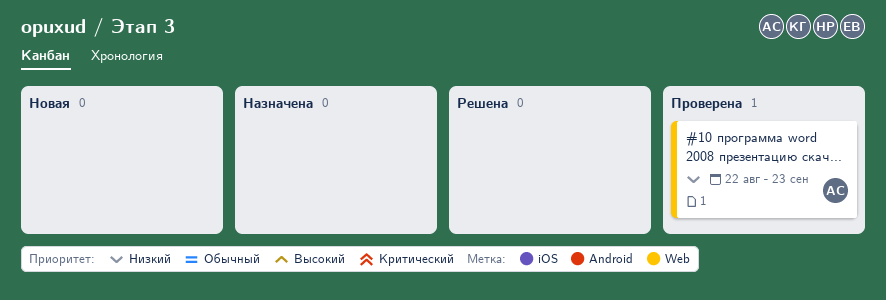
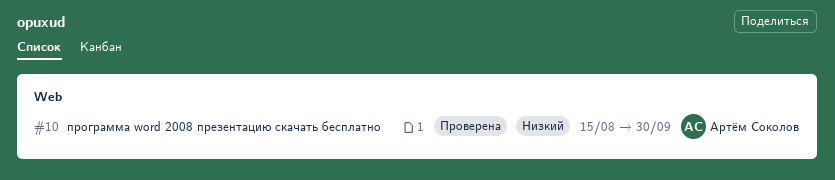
#10, start: Aug 22 -> Aug 15
#10, due: Sep 23 -> Sep 30

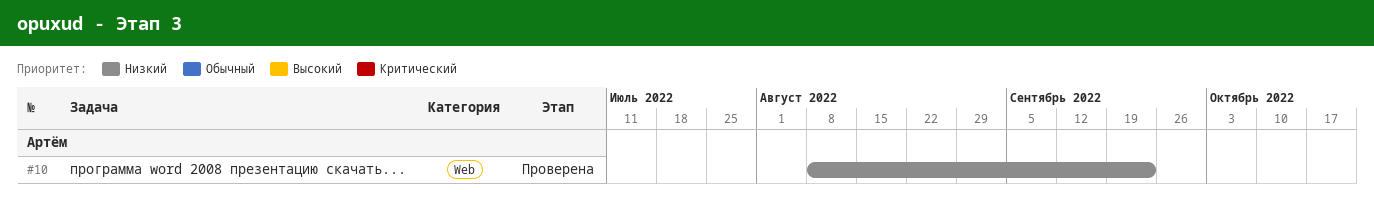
#10, start: Aug 15 -> Aug 8
#10, due: Sep 30 -> Sep 23

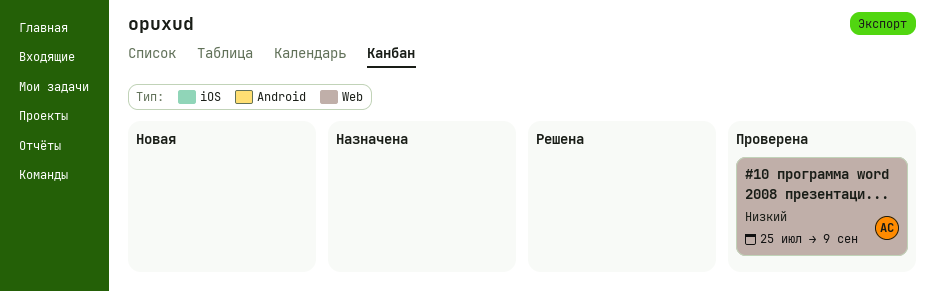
#10, start: Aug 8 -> Jul 25
#10, due: Sep 23 -> Sep 9

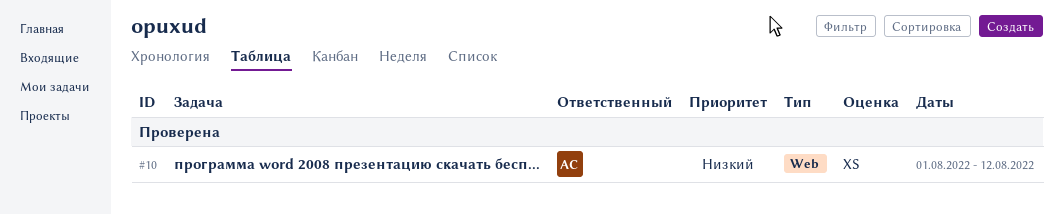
#10, start: Jul 25 -> Aug 1
#10, due: Sep 9 -> Aug 12

